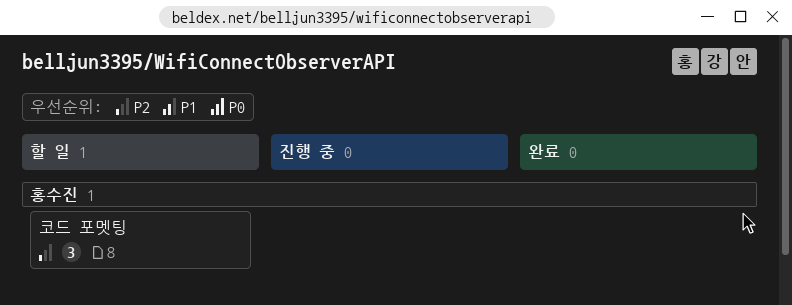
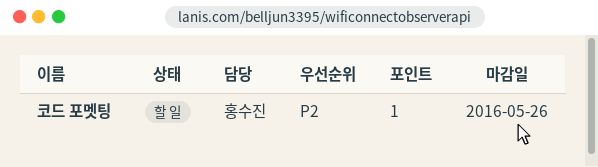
코드 포멧팅, estimate: 3 -> 1

